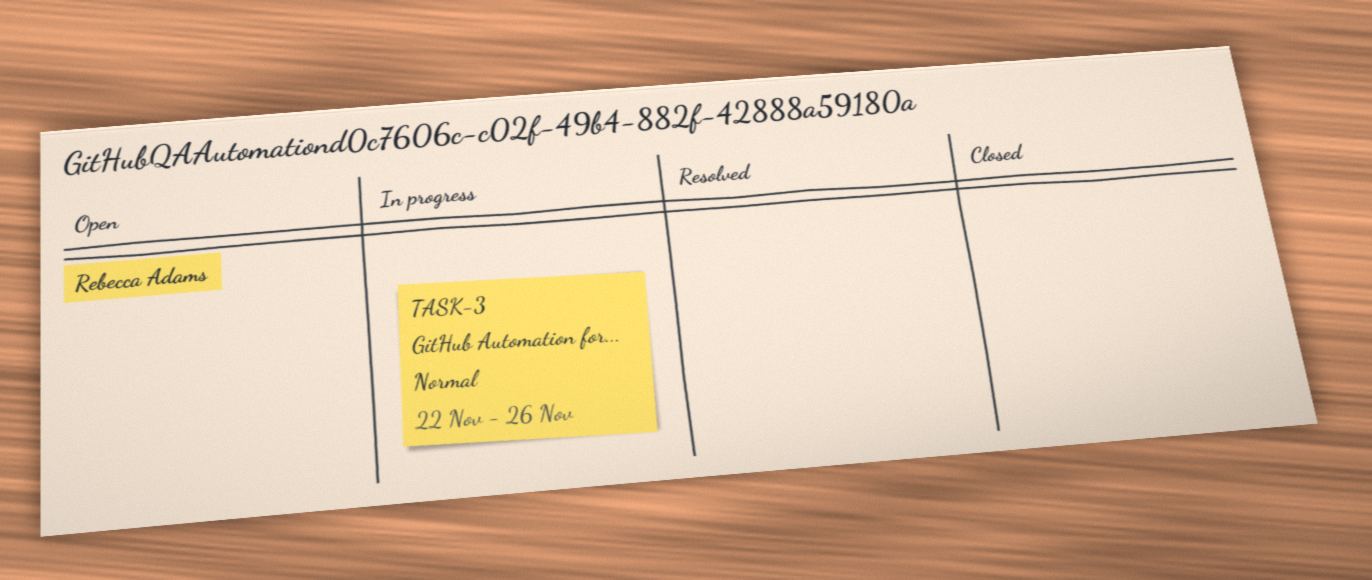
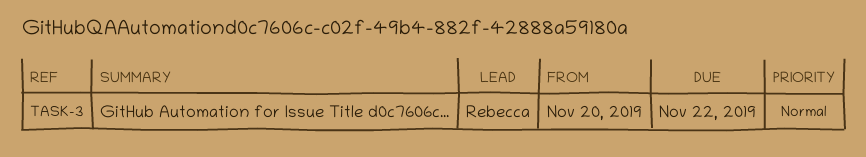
TASK-3, start: Nov 22 -> Nov 20
TASK-3, due: Nov 26 -> Nov 22

